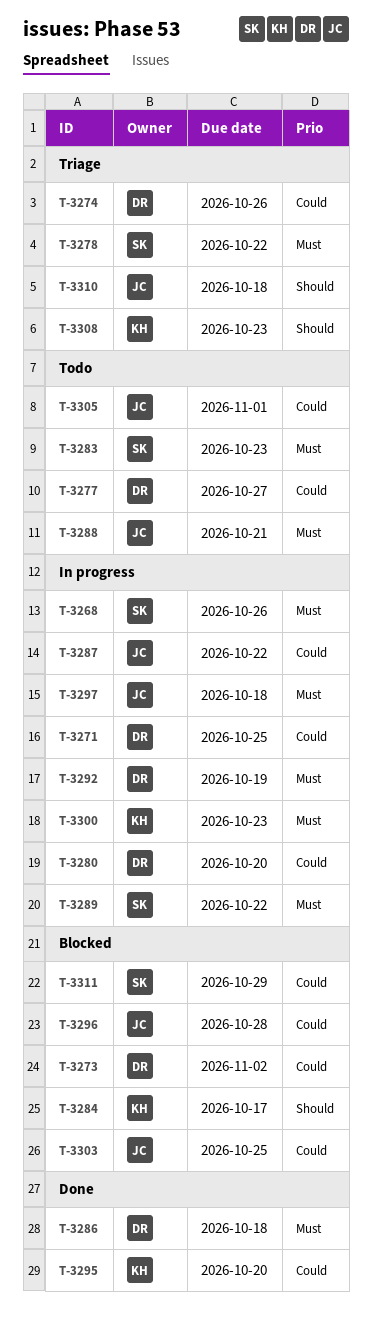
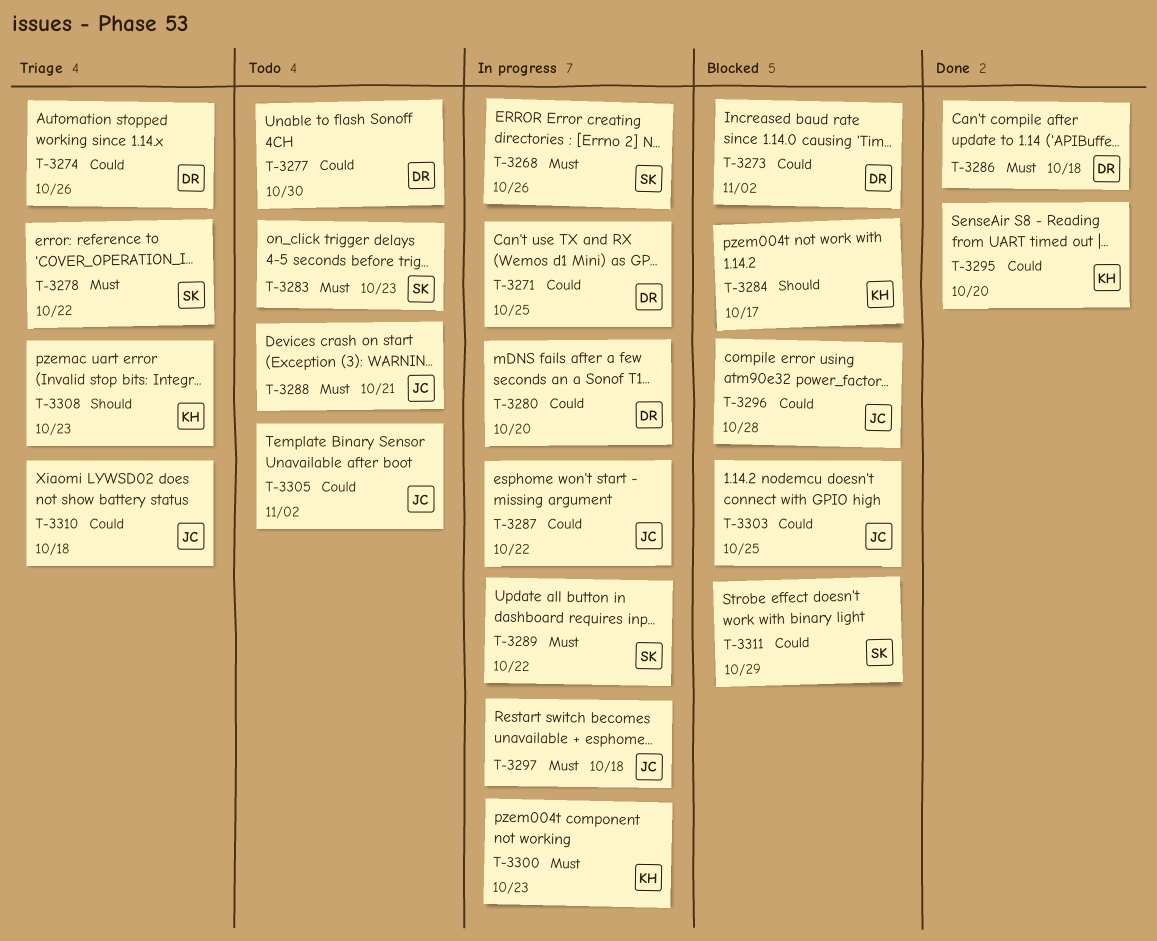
T-3277, due: Oct 27 -> Oct 30
T-3292: present -> none
T-3305, due: Nov 1 -> Nov 2
T-3310, priority: Should -> Could

